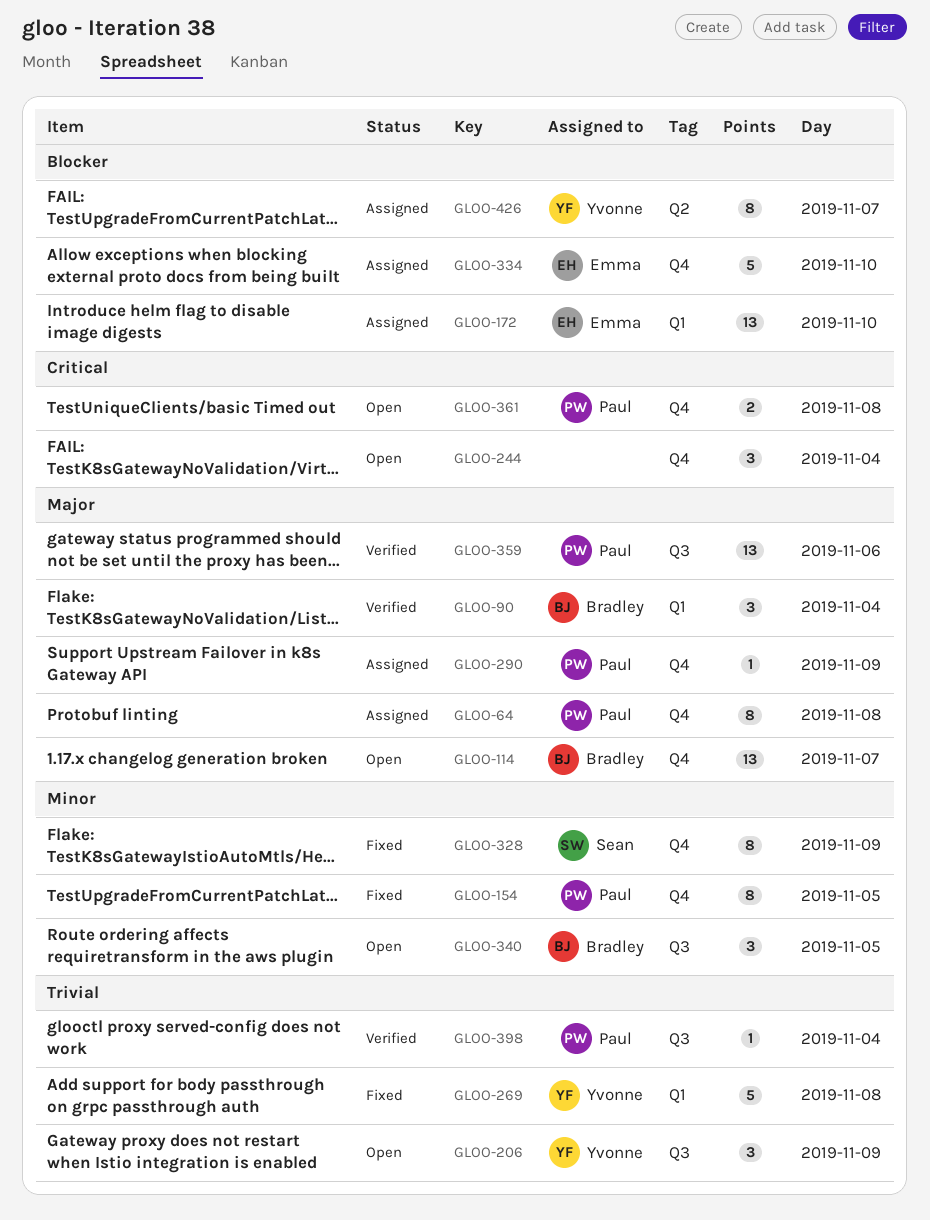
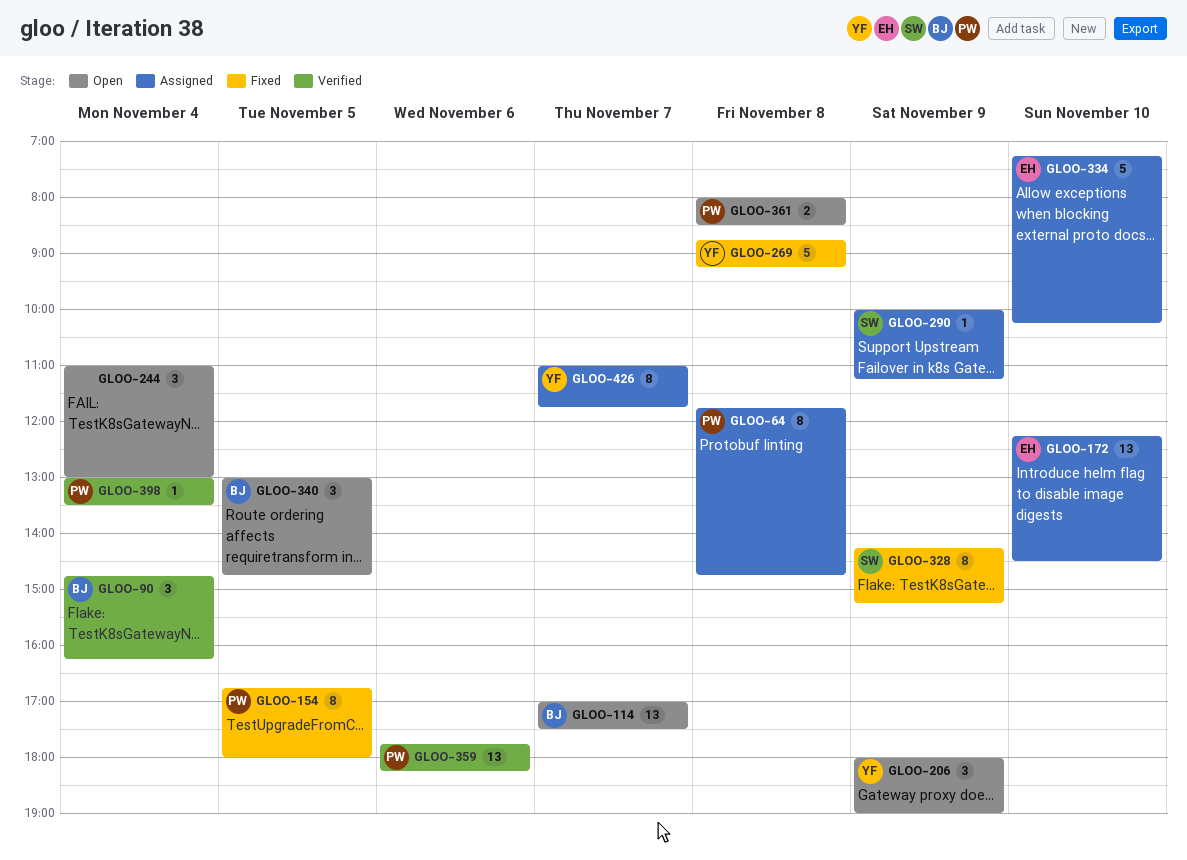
GLOO-290, owner: Paul -> Sean

